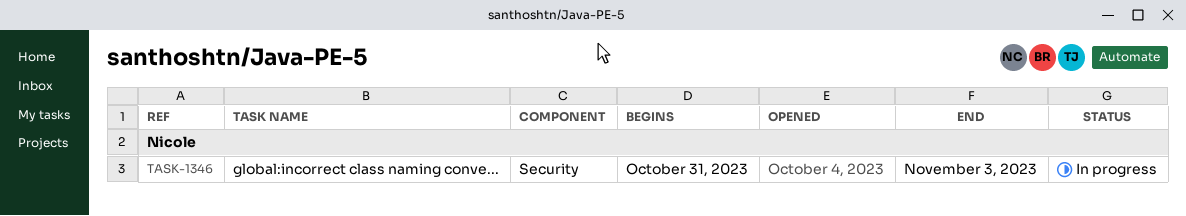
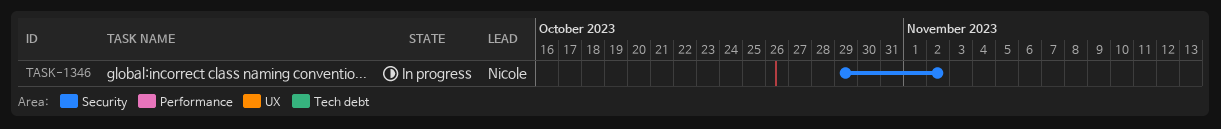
TASK-1346, start: Oct 31 -> Oct 29
TASK-1346, due: Nov 3 -> Nov 2

